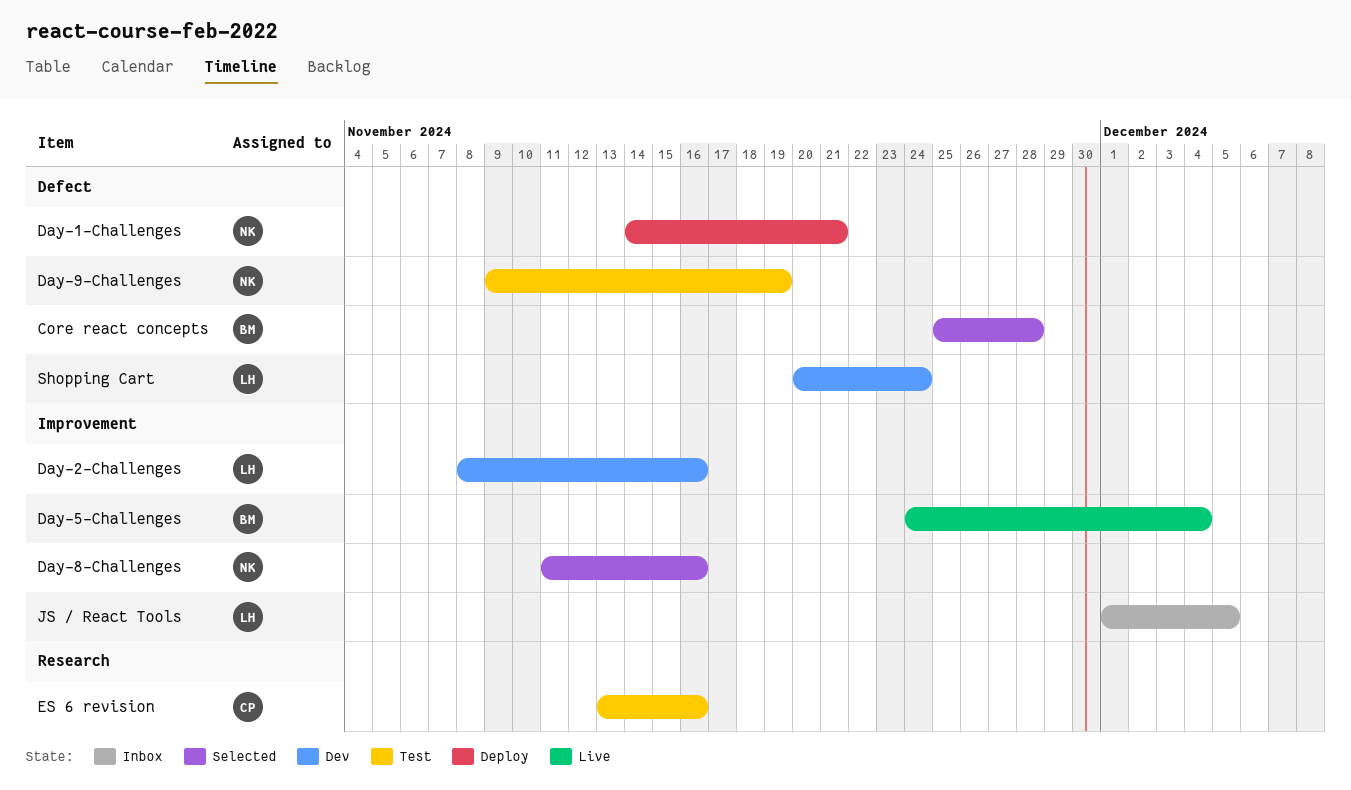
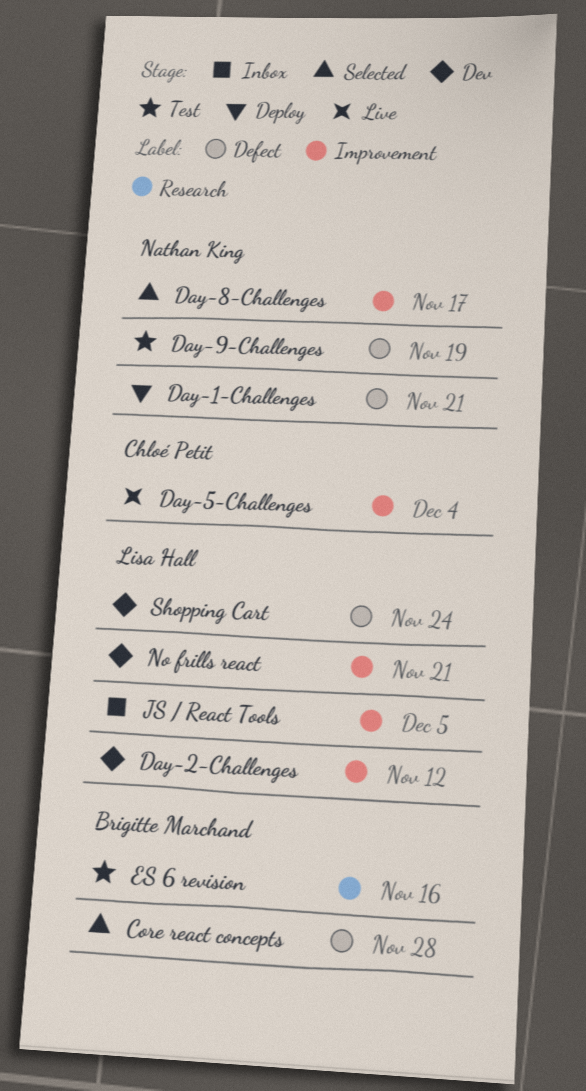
Day-2-Challenges, due: Nov 16 -> Nov 12
Day-5-Challenges, owner: Brigitte Marchand -> Chloé Petit
Day-8-Challenges, due: Nov 16 -> Nov 17
ES 6 revision, owner: Chloé Petit -> Brigitte Marchand
No frills react: none -> present

